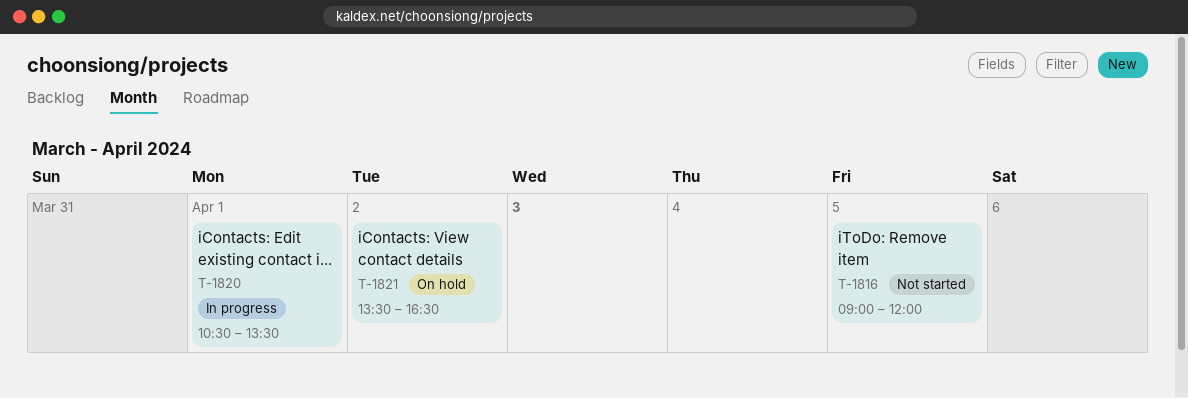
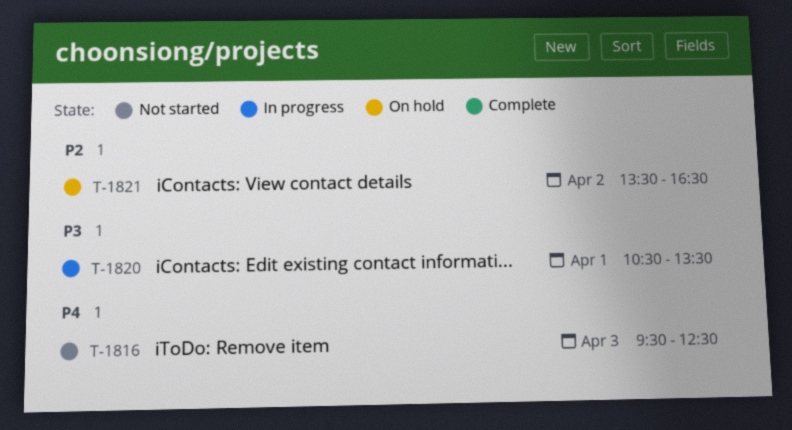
T-1816, day: Apr 5 -> Apr 3
T-1816, begins: 09:00 -> 09:30
T-1816, ends: 12:00 -> 12:30

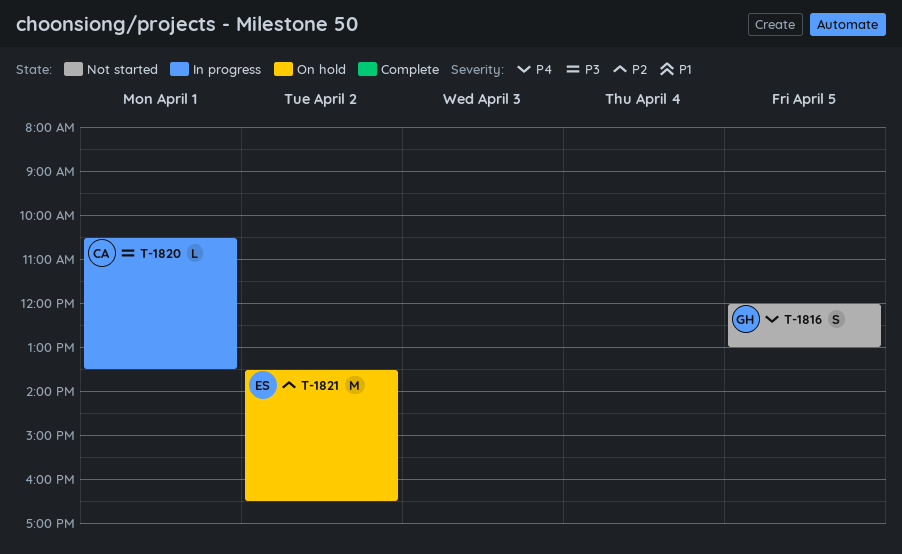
T-1816, day: Apr 3 -> Apr 5
T-1816, begins: 09:30 -> 12:00
T-1816, ends: 12:30 -> 13:00

